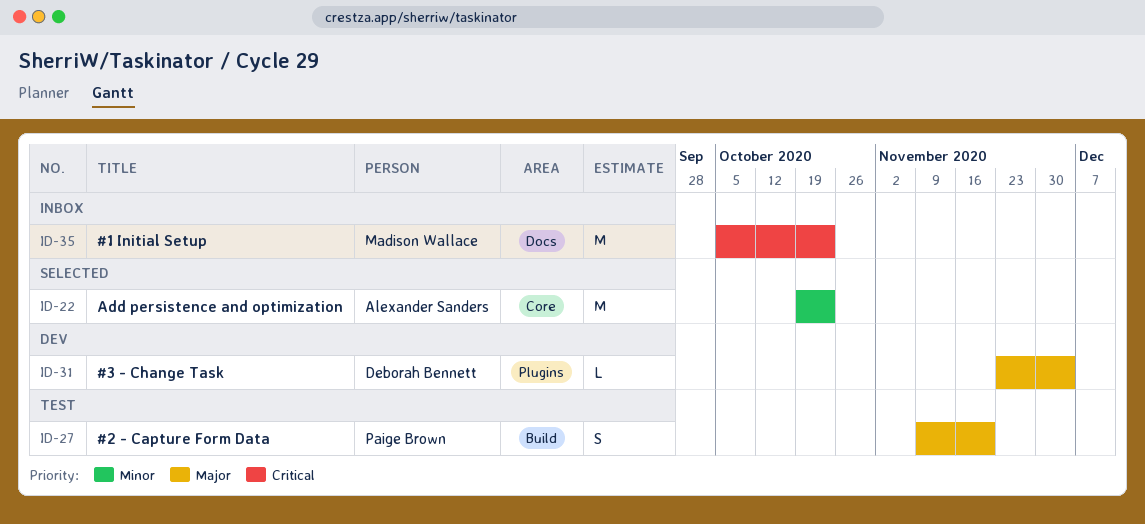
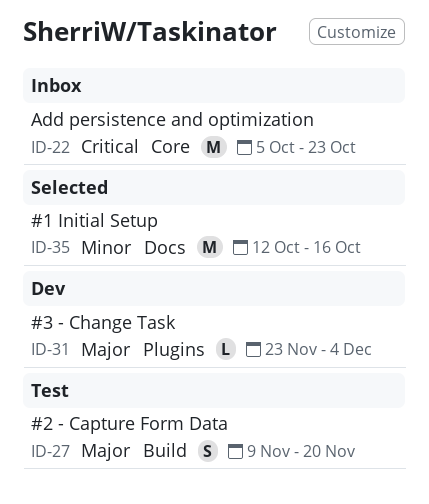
ID-22, status: Selected -> Inbox
ID-22, priority: Minor -> Critical
ID-22, start: Oct 19 -> Oct 5
ID-35, status: Inbox -> Selected
ID-35, priority: Critical -> Minor
ID-35, start: Oct 5 -> Oct 12
ID-35, due: Oct 23 -> Oct 16

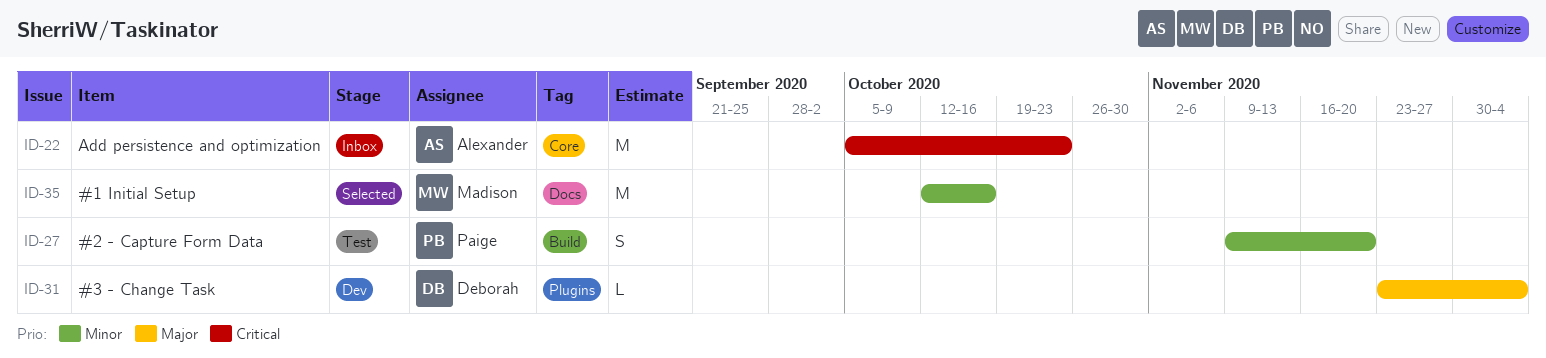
ID-27, priority: Major -> Minor

